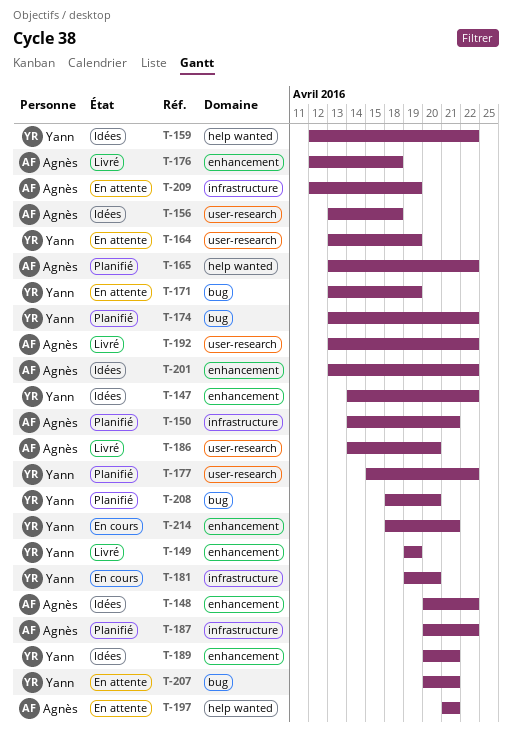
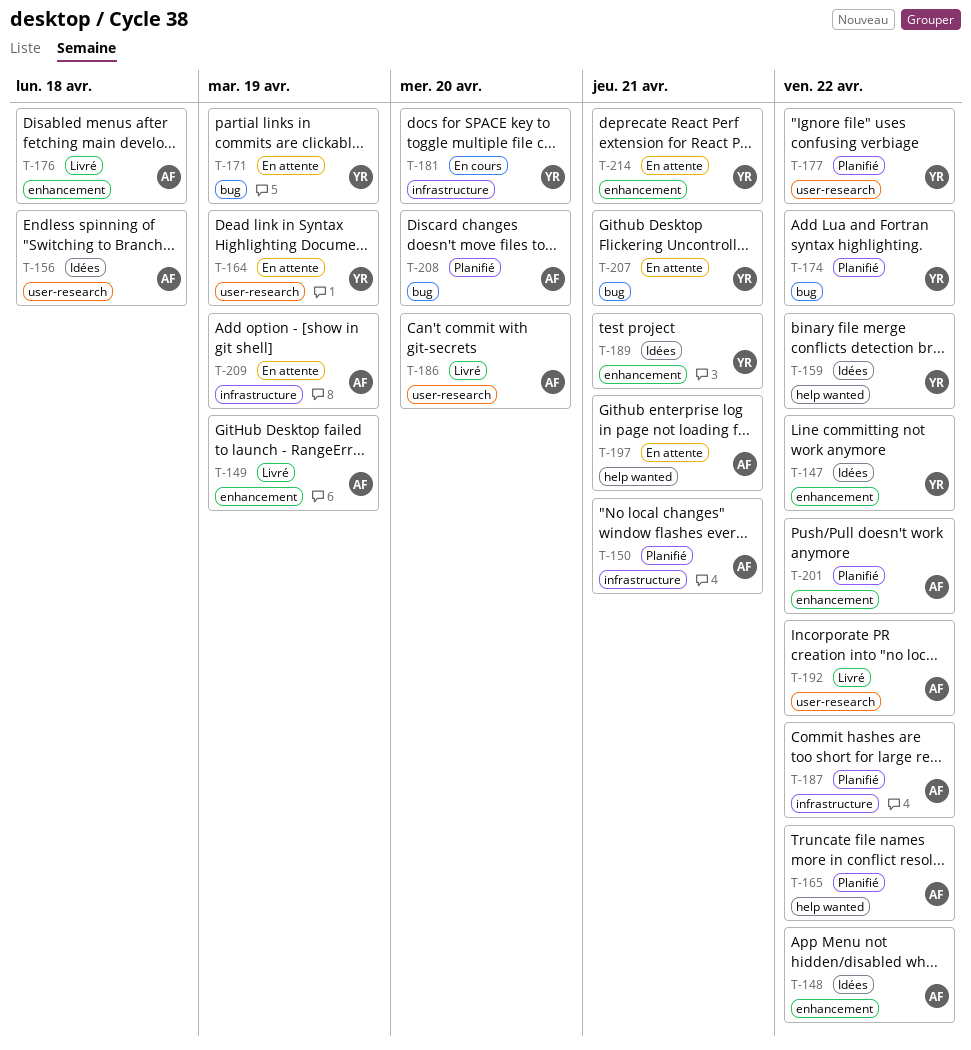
T-149, owner: Yann -> Agnès
T-201, status: Idées -> Planifié
T-208, owner: Yann -> Agnès
T-214, status: En cours -> En attente

